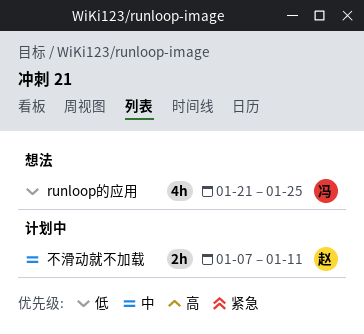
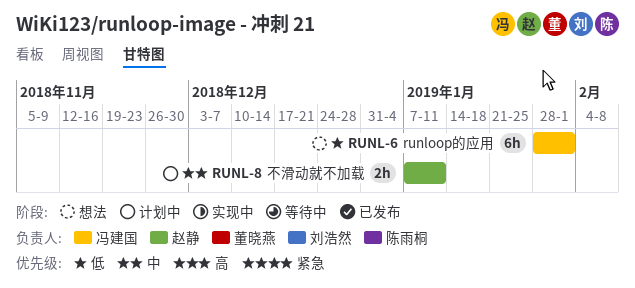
runloop的应用, estimate: 4h -> 6h
runloop的应用, start: Jan 21 -> Jan 28
runloop的应用, due: Jan 25 -> Feb 1

